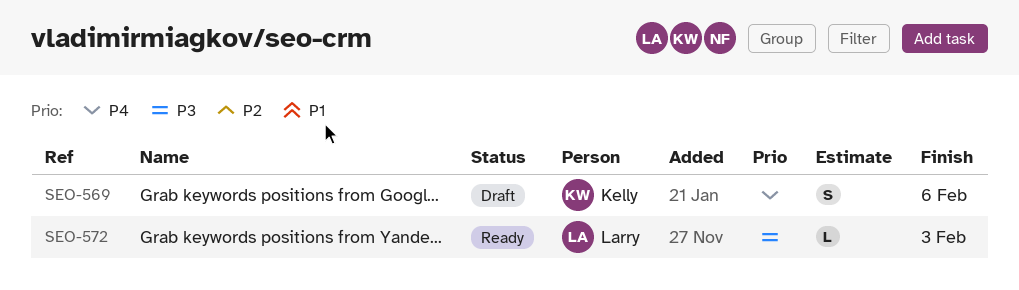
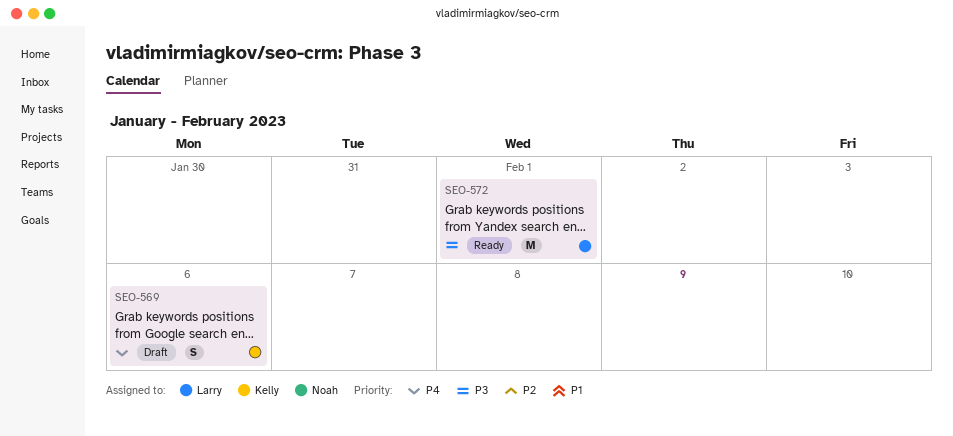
SEO-572, estimate: L -> M
SEO-572, due: Feb 3 -> Feb 1

